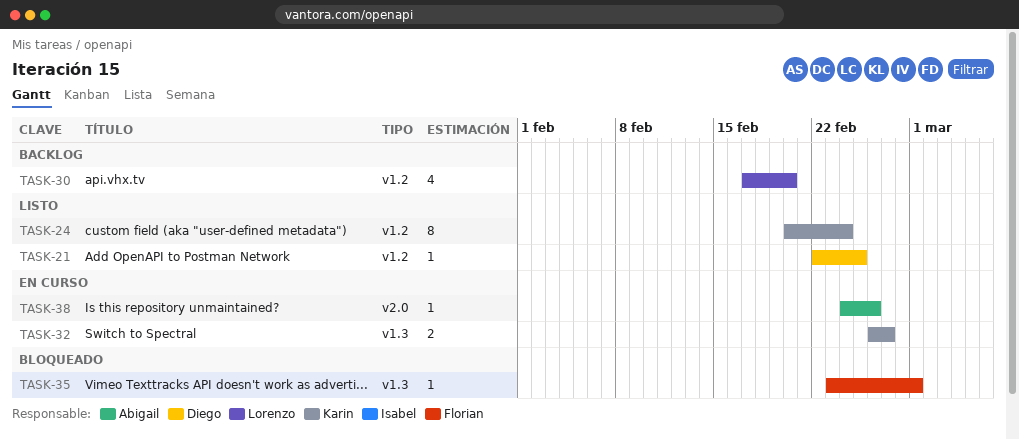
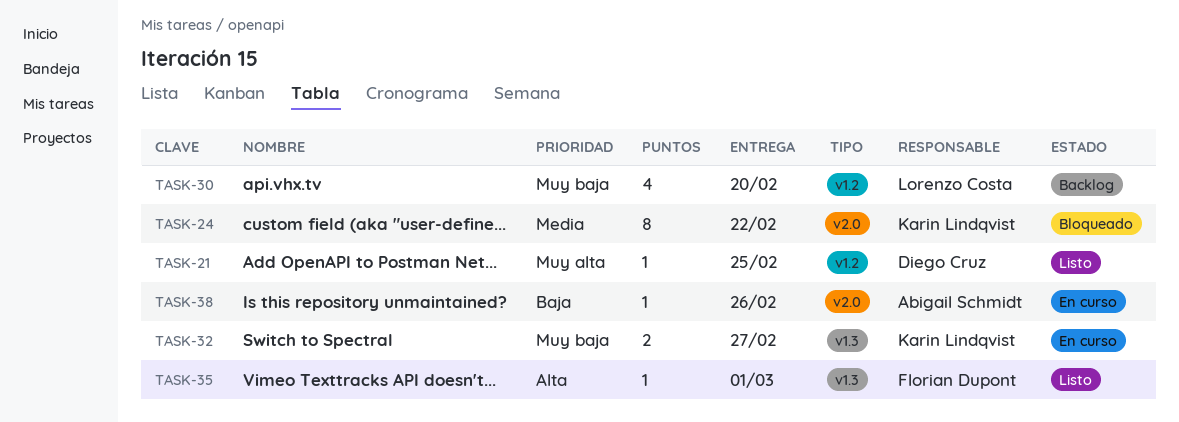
TASK-24, status: Listo -> Bloqueado
TASK-24, label: v1.2 -> v2.0
TASK-24, due: Feb 24 -> Feb 22
TASK-35, status: Bloqueado -> Listo

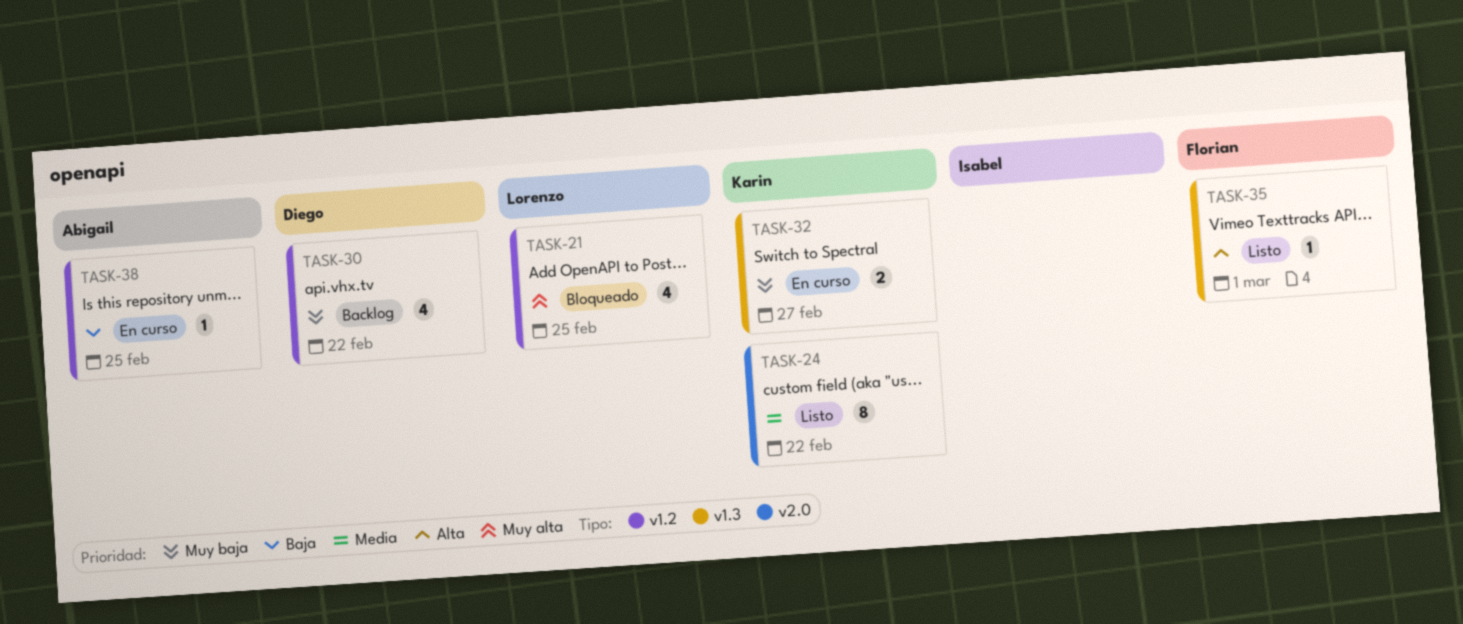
TASK-21, status: Listo -> Bloqueado
TASK-21, owner: Diego Cruz -> Lorenzo Costa
TASK-21, estimate: 1 -> 4
TASK-24, status: Bloqueado -> Listo
TASK-30, owner: Lorenzo Costa -> Diego Cruz
TASK-30, due: Feb 20 -> Feb 22
TASK-38, label: v2.0 -> v1.2
TASK-38, due: Feb 26 -> Feb 25

